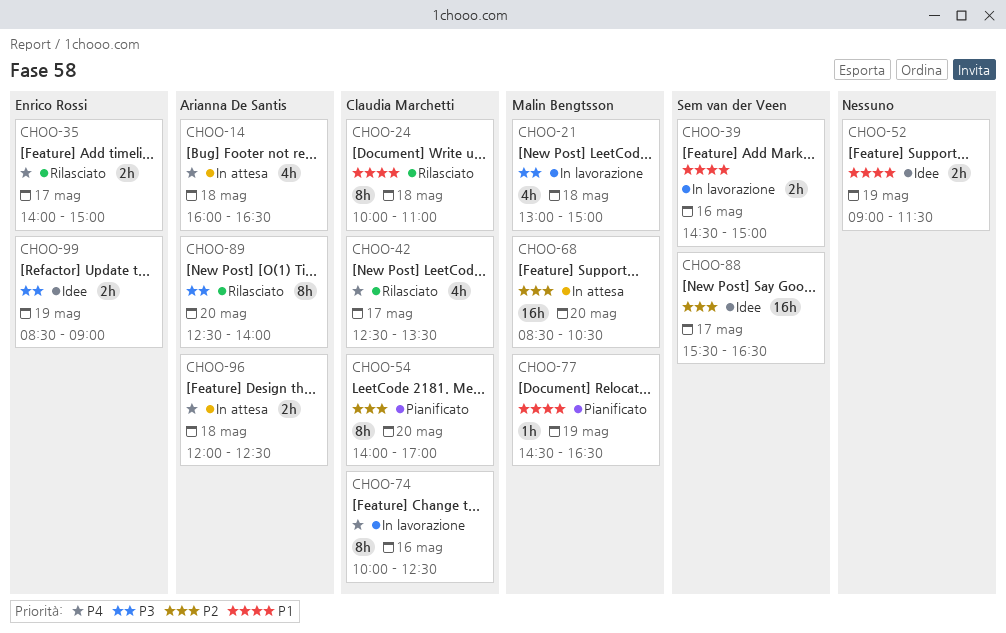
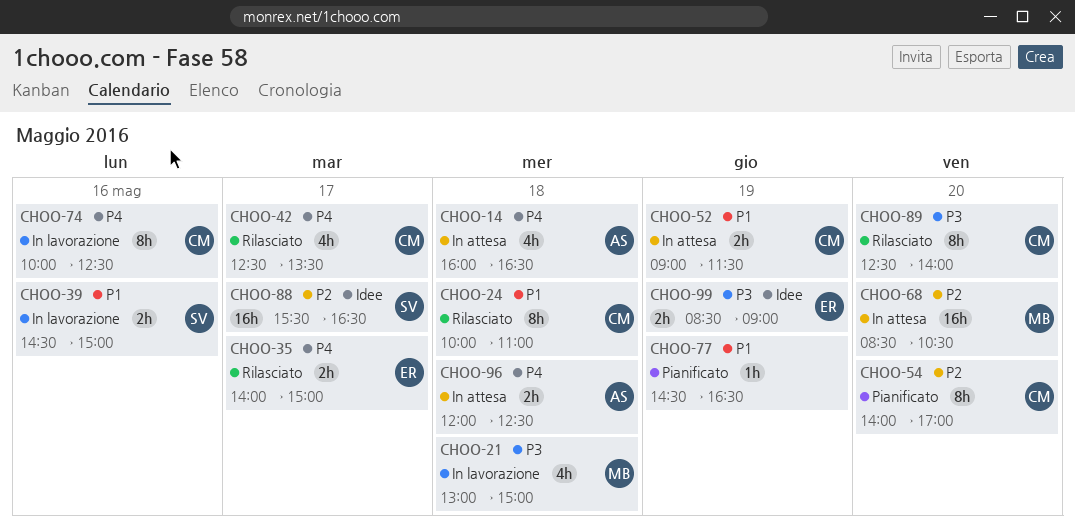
CHOO-52, status: Idee -> In attesa
CHOO-52, owner: none -> Claudia Marchetti
CHOO-77, owner: Malin Bengtsson -> none
CHOO-89, owner: Arianna De Santis -> Claudia Marchetti

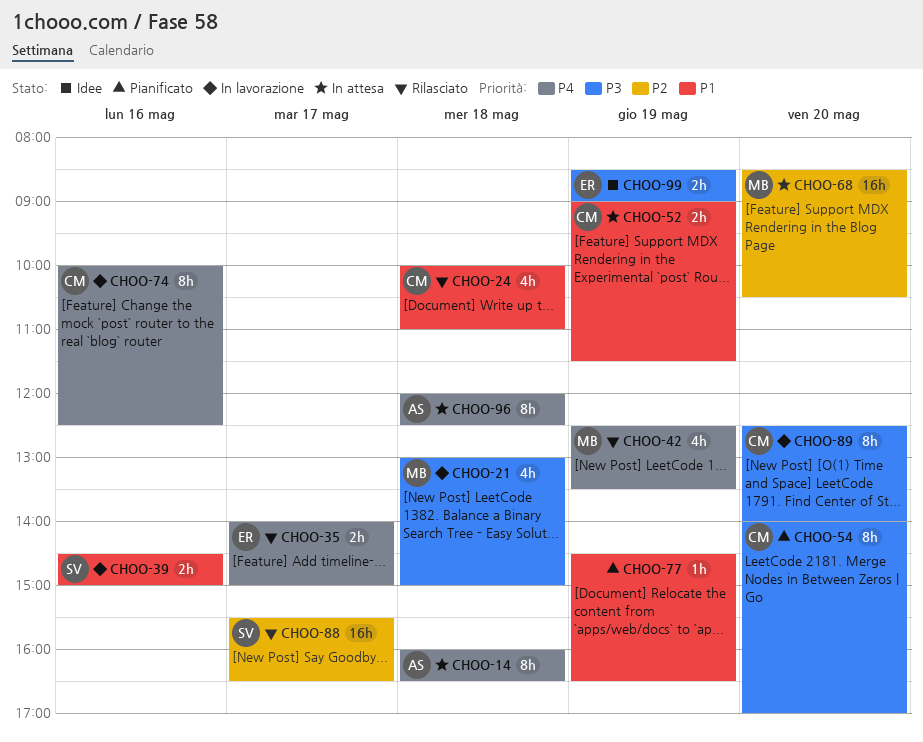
CHOO-14, estimate: 4h -> 8h
CHOO-24, estimate: 8h -> 4h
CHOO-42, owner: CM -> MB
CHOO-42, day: May 17 -> May 19
CHOO-54, priority: P2 -> P3
CHOO-88, status: Idee -> Rilasciato
CHOO-89, status: Rilasciato -> In lavorazione
CHOO-96, estimate: 2h -> 8h

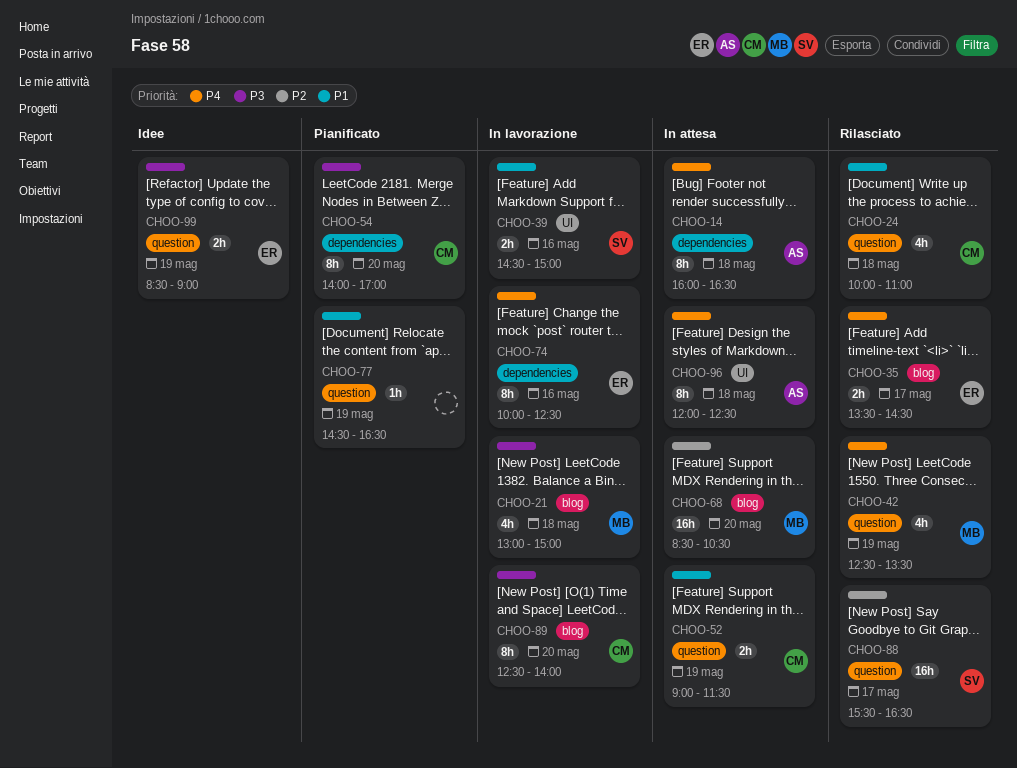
CHOO-35, begins: 14:00 -> 13:30
CHOO-35, ends: 15:00 -> 14:30
CHOO-74, owner: CM -> ER

